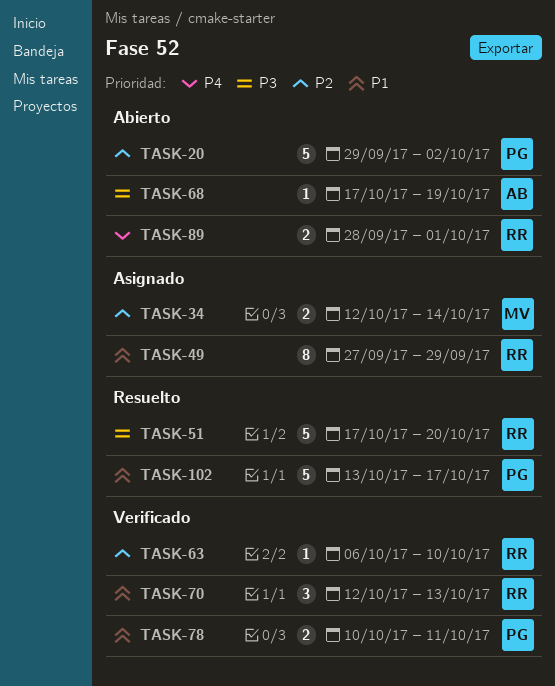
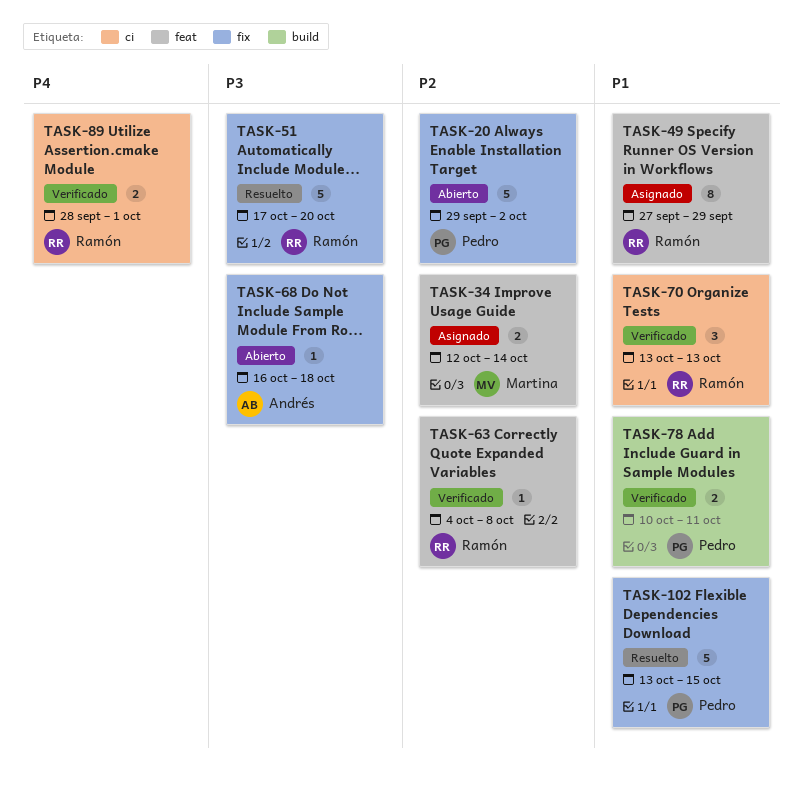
TASK-63, start: Oct 6 -> Oct 4
TASK-63, due: Oct 10 -> Oct 8
TASK-68, start: Oct 17 -> Oct 16
TASK-68, due: Oct 19 -> Oct 18
TASK-70, start: Oct 12 -> Oct 13
TASK-89, status: Abierto -> Verificado
TASK-102, due: Oct 17 -> Oct 15

